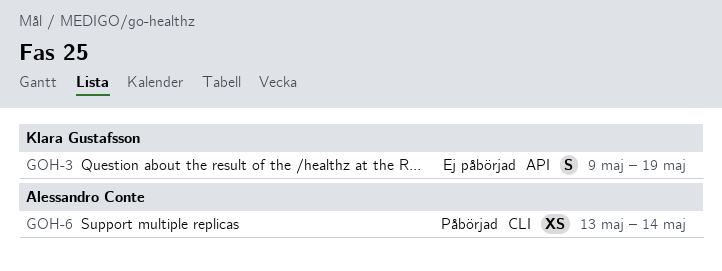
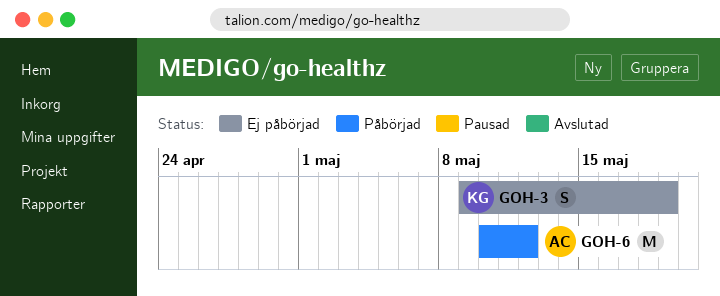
GOH-6, estimate: XS -> M
GOH-6, start: May 13 -> May 10
GOH-6, due: May 14 -> May 12

